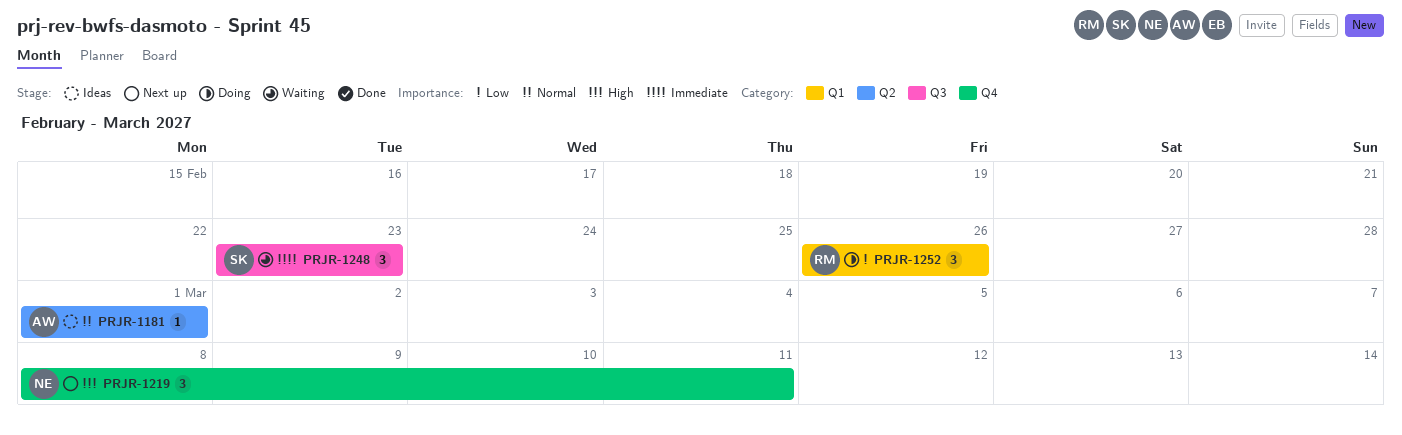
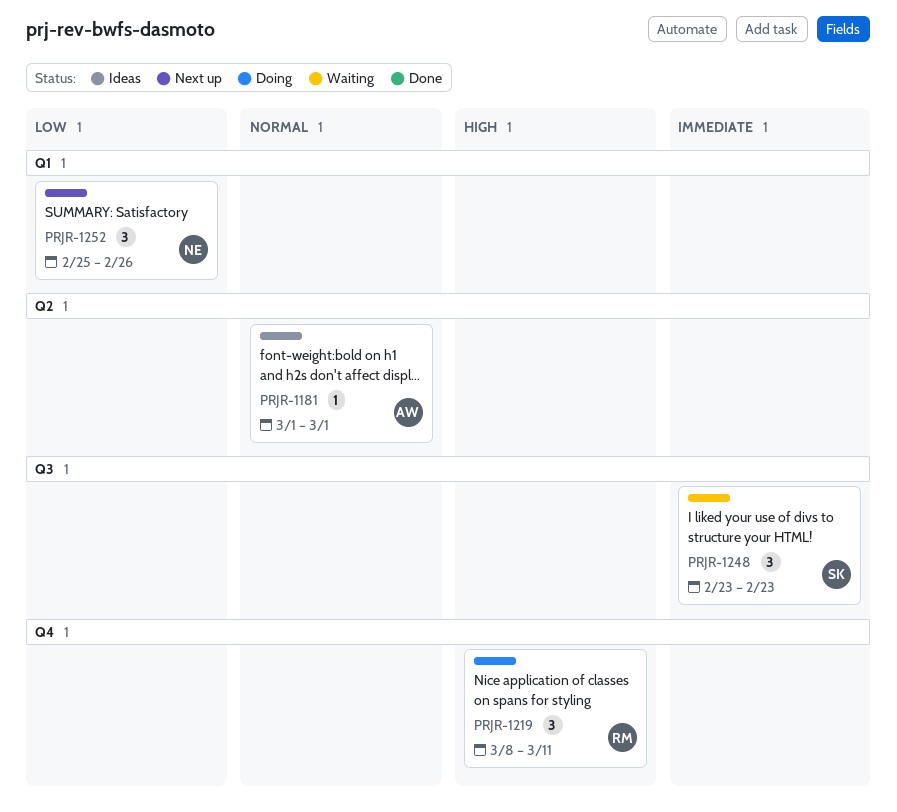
PRJR-1219, status: Next up -> Doing
PRJR-1219, owner: NE -> RM
PRJR-1252, status: Doing -> Next up
PRJR-1252, owner: RM -> NE
PRJR-1252, start: Feb 26 -> Feb 25

